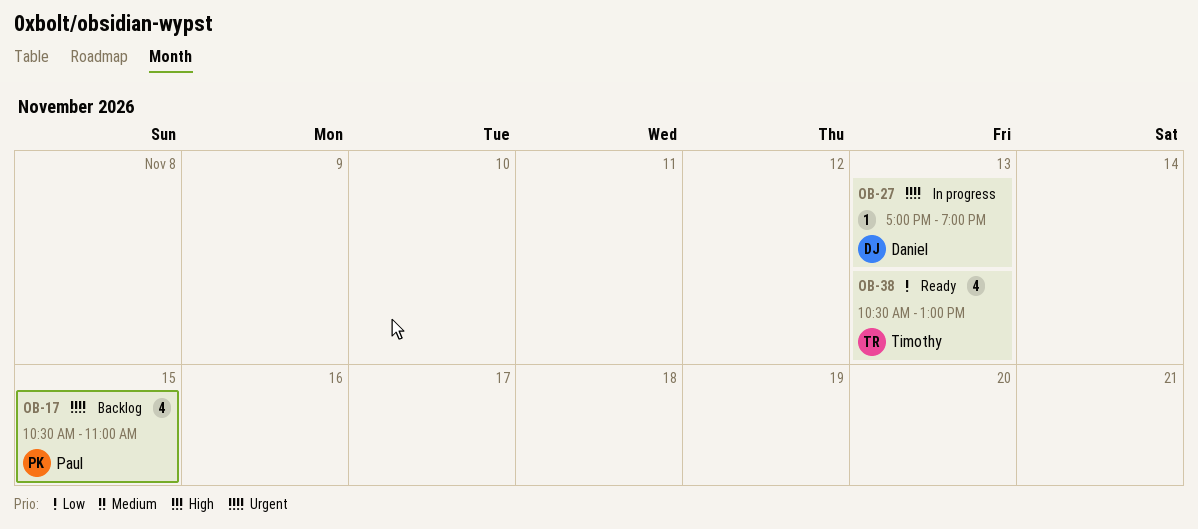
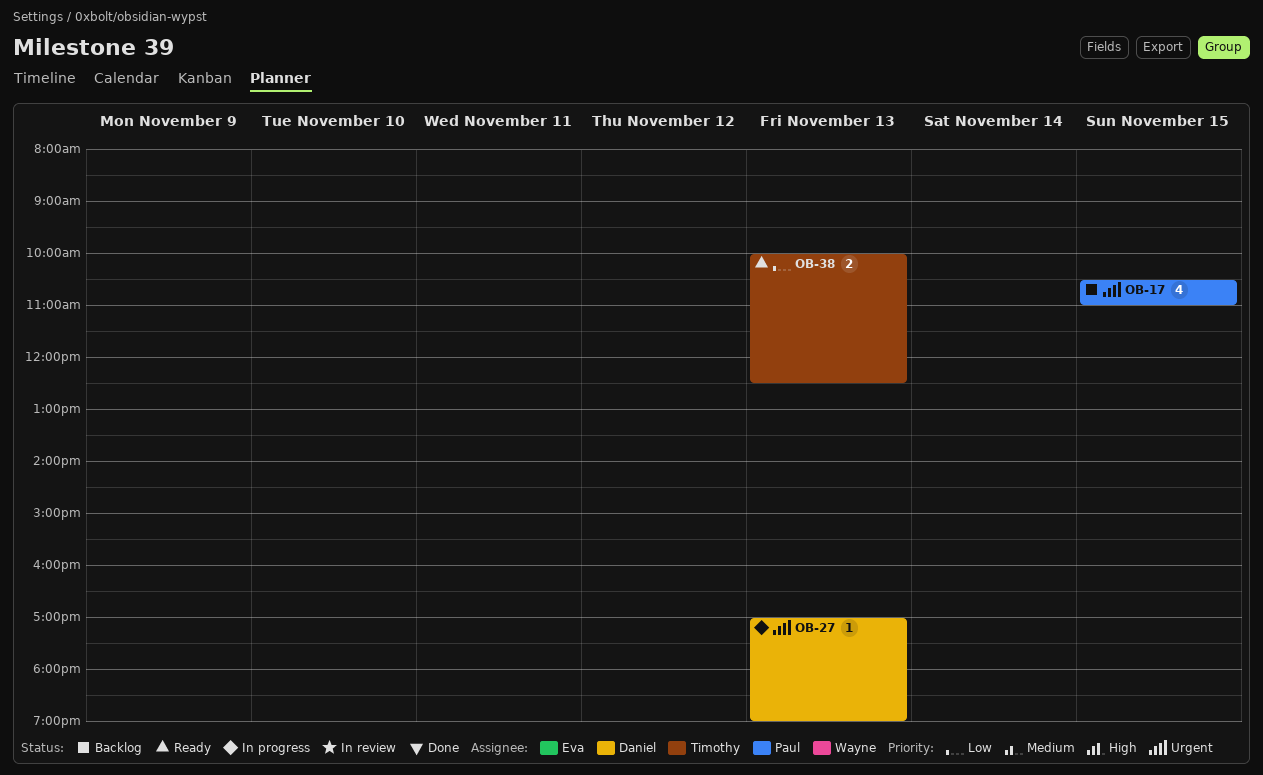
OB-38, estimate: 4 -> 2
OB-38, begins: 10:30 -> 10:00
OB-38, ends: 13:00 -> 12:30

